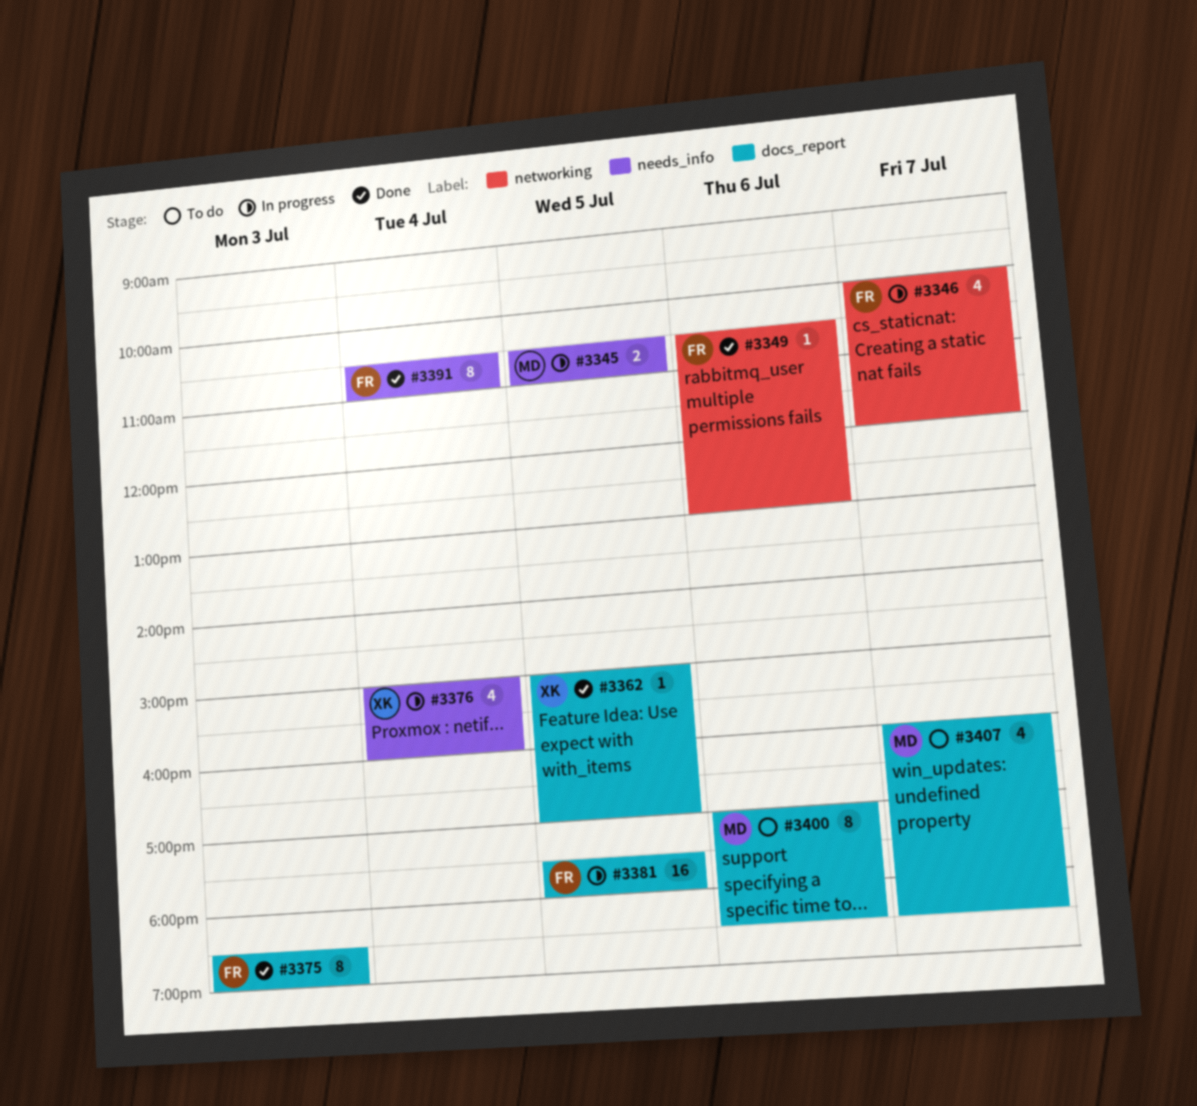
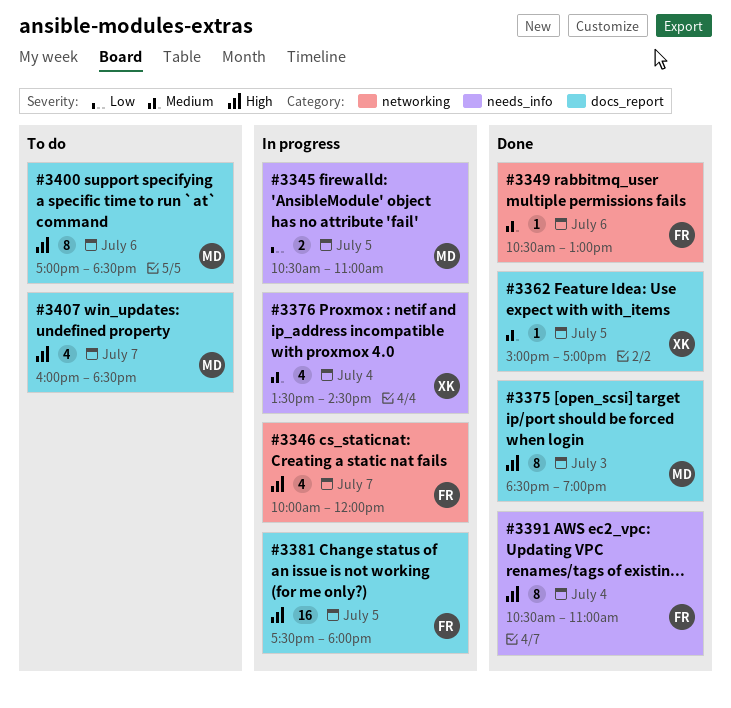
#3375, owner: FR -> MD
#3376, begins: 15:00 -> 13:30
#3376, ends: 16:00 -> 14:30

